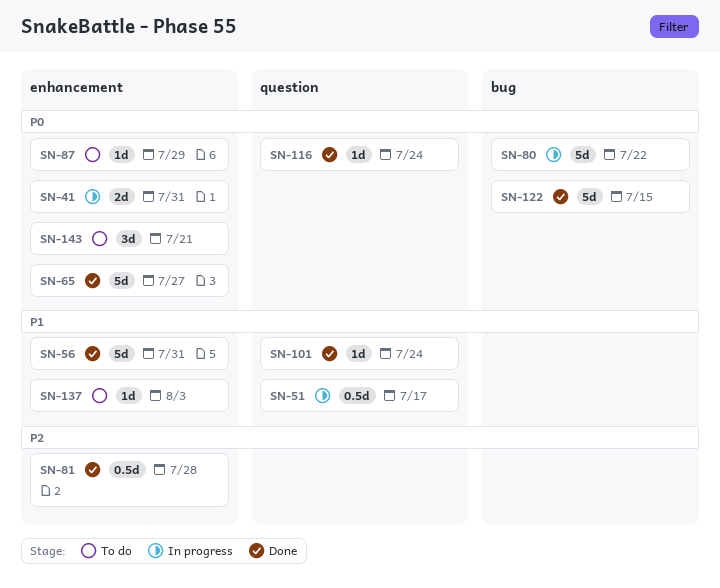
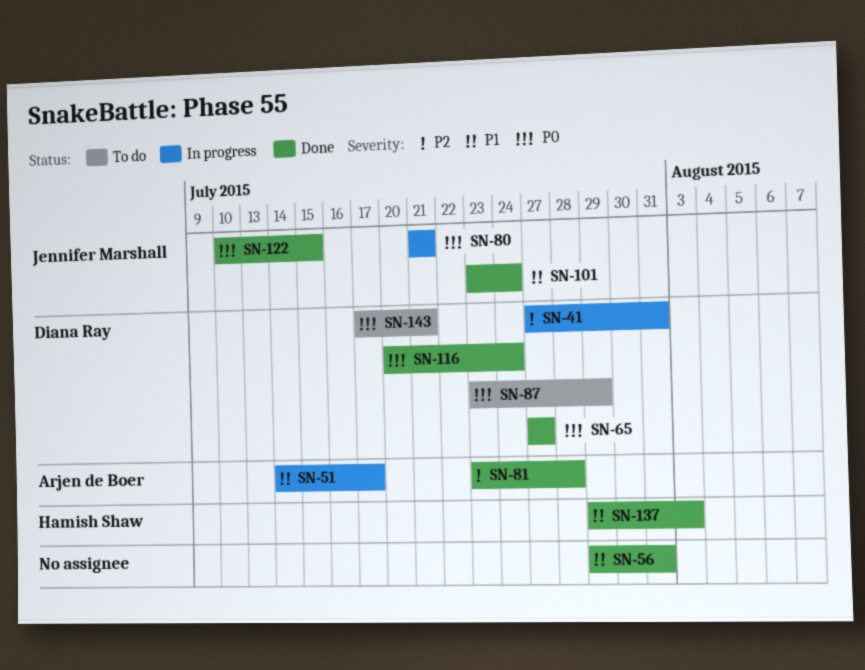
SN-41, priority: P0 -> P2
SN-80, due: Jul 22 -> Jul 21
SN-137, status: To do -> Done

